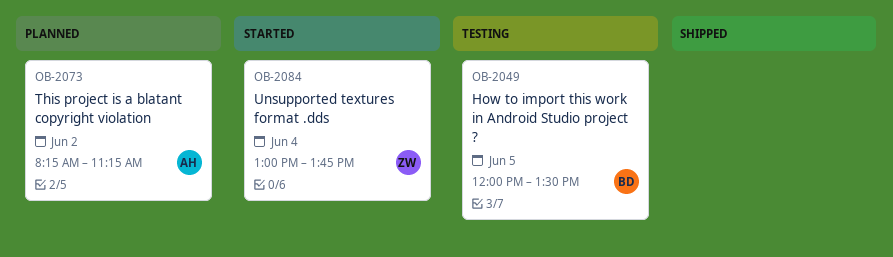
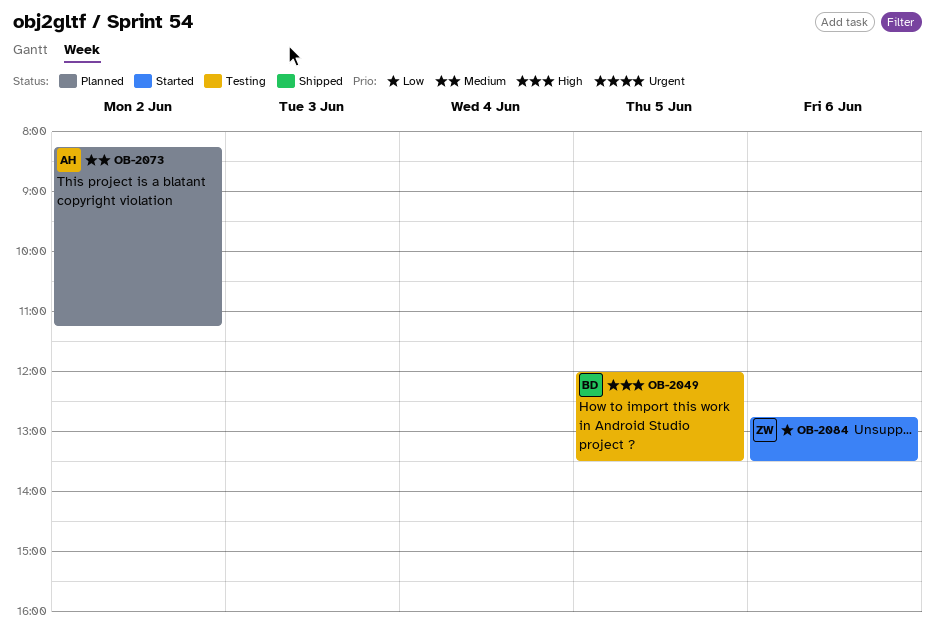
OB-2084, day: Jun 4 -> Jun 6
OB-2084, begins: 13:00 -> 12:45
OB-2084, ends: 13:45 -> 13:30

